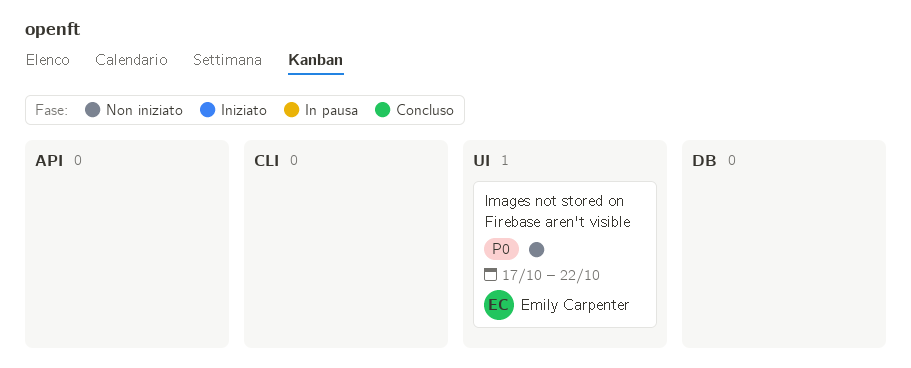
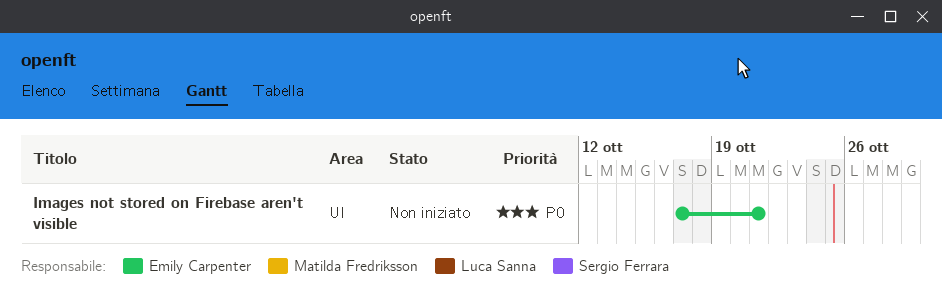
Images not stored on Firebase aren't visible, due: Oct 22 -> Oct 21

